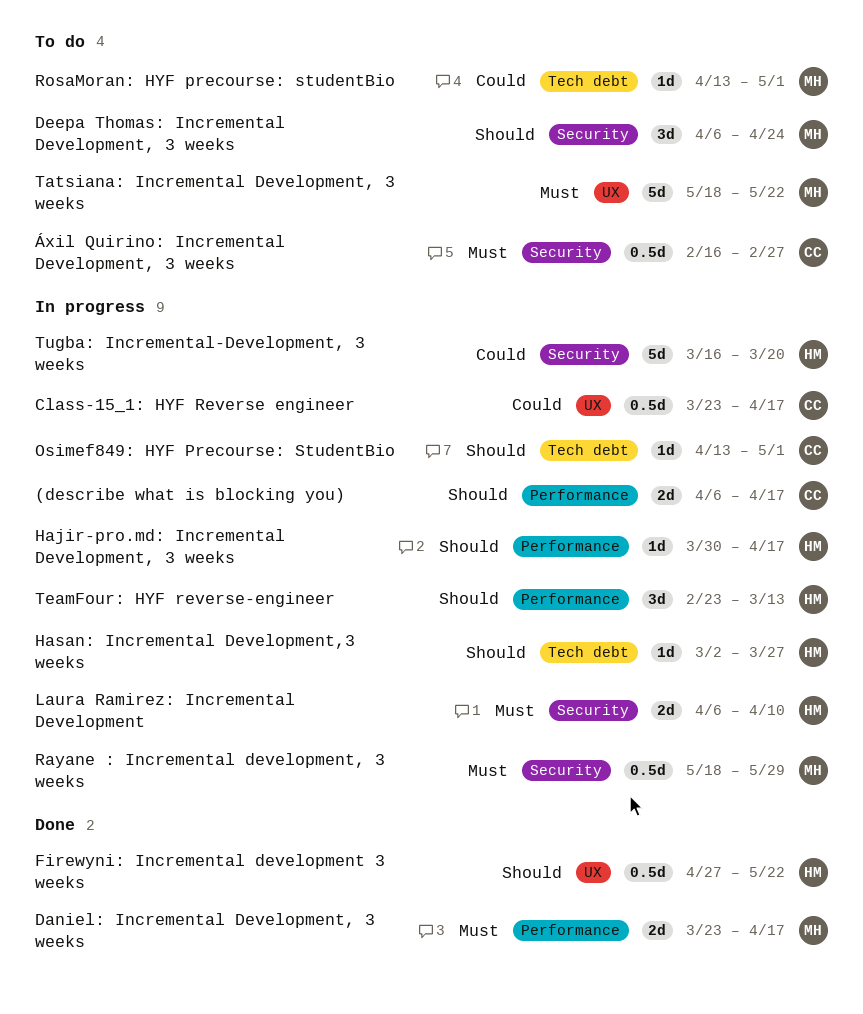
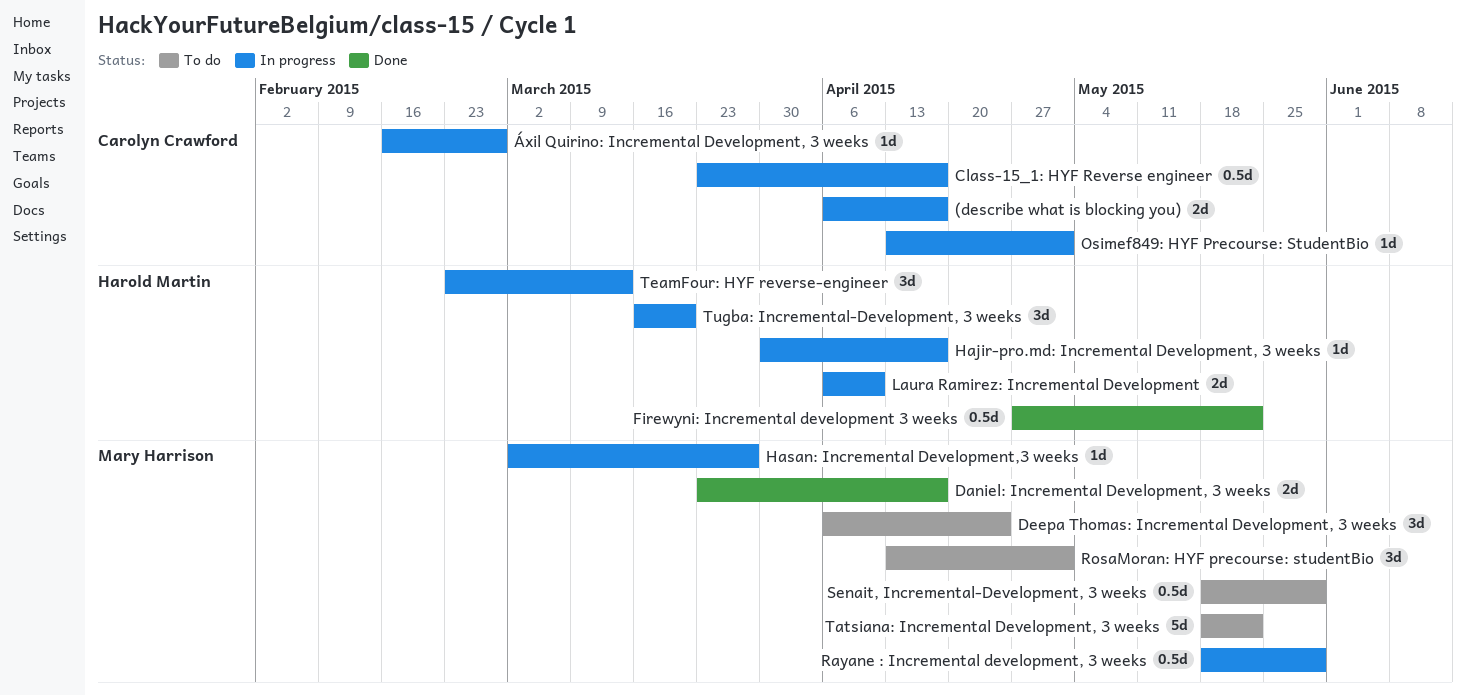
Hasan: Incremental Development,3 weeks, owner: Harold Martin -> Mary Harrison
RosaMoran: HYF precourse: studentBio, estimate: 1d -> 3d
Senait, Incremental-Development, 3 weeks: none -> present
Tugba: Incremental-Development, 3 weeks, estimate: 5d -> 3d
Áxil Quirino: Incremental Development, 3 weeks, status: To do -> In progress
Áxil Quirino: Incremental Development, 3 weeks, estimate: 0.5d -> 1d

